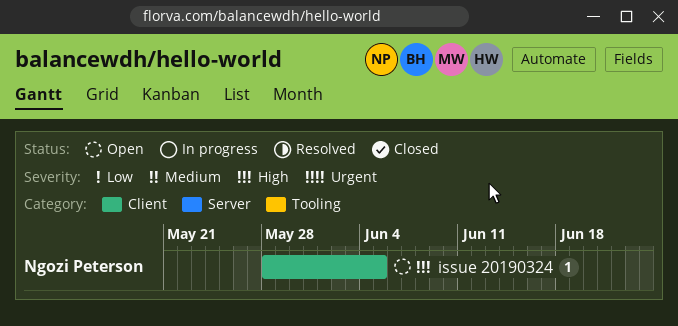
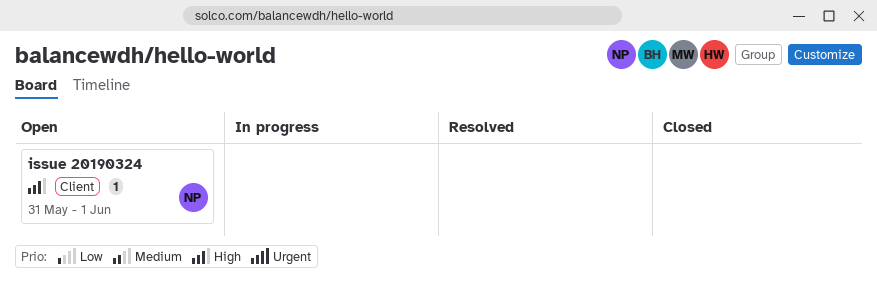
issue 20190324, start: May 28 -> May 31
issue 20190324, due: Jun 5 -> Jun 1

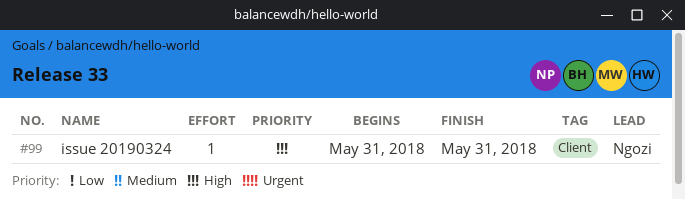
issue 20190324, due: Jun 1 -> May 31

